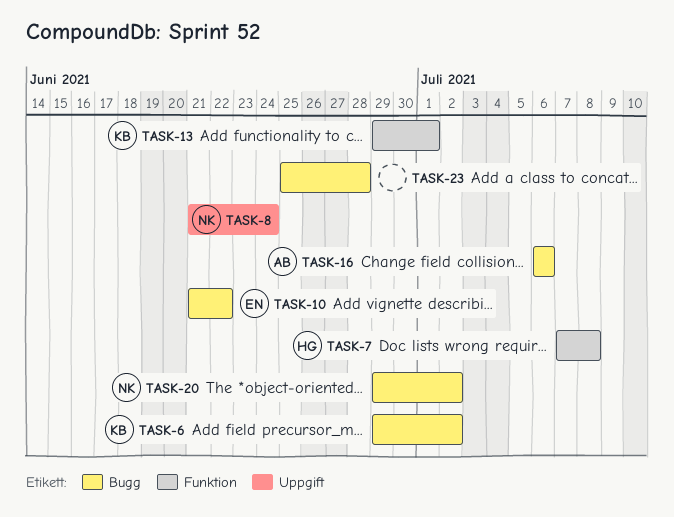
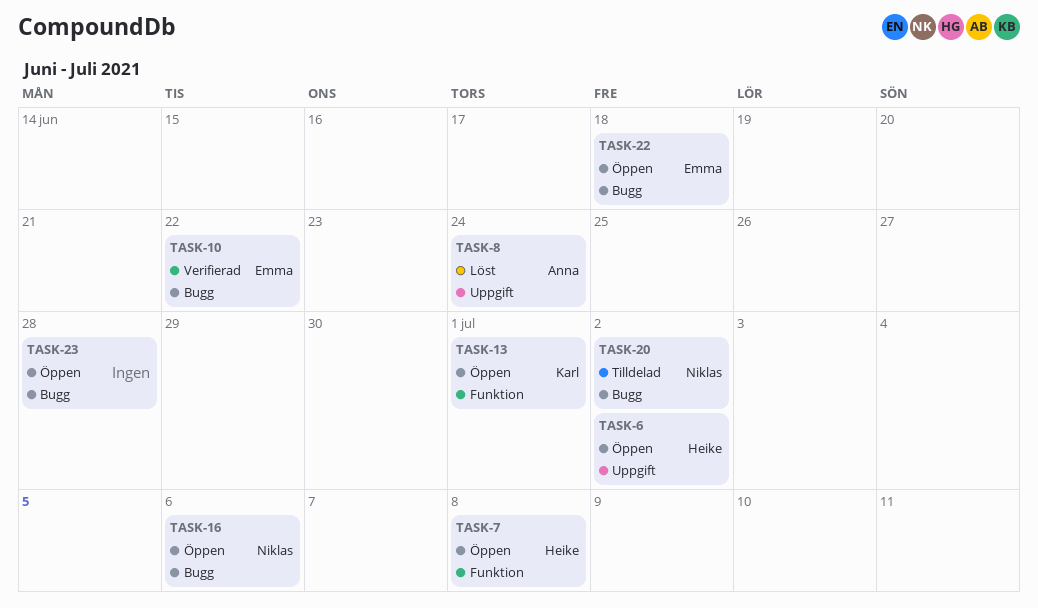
TASK-6, owner: Karl -> Heike
TASK-6, label: Bugg -> Uppgift
TASK-8, owner: Niklas -> Anna
TASK-16, owner: Anna -> Niklas
TASK-22: none -> present

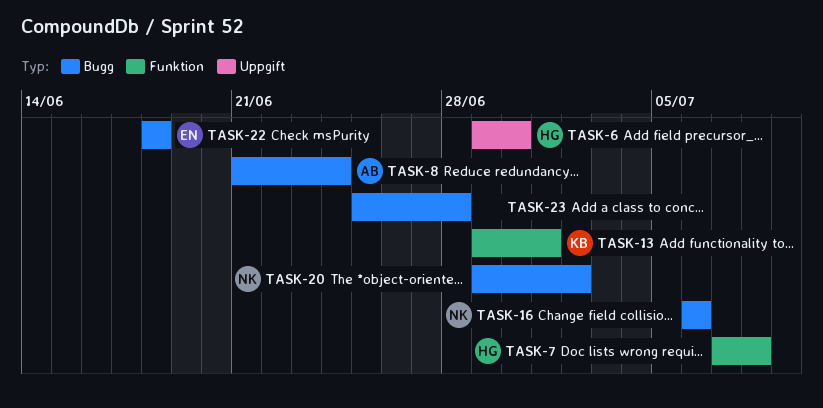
TASK-6, due: Jul 2 -> Jun 30
TASK-8, label: Uppgift -> Bugg
TASK-10: present -> none

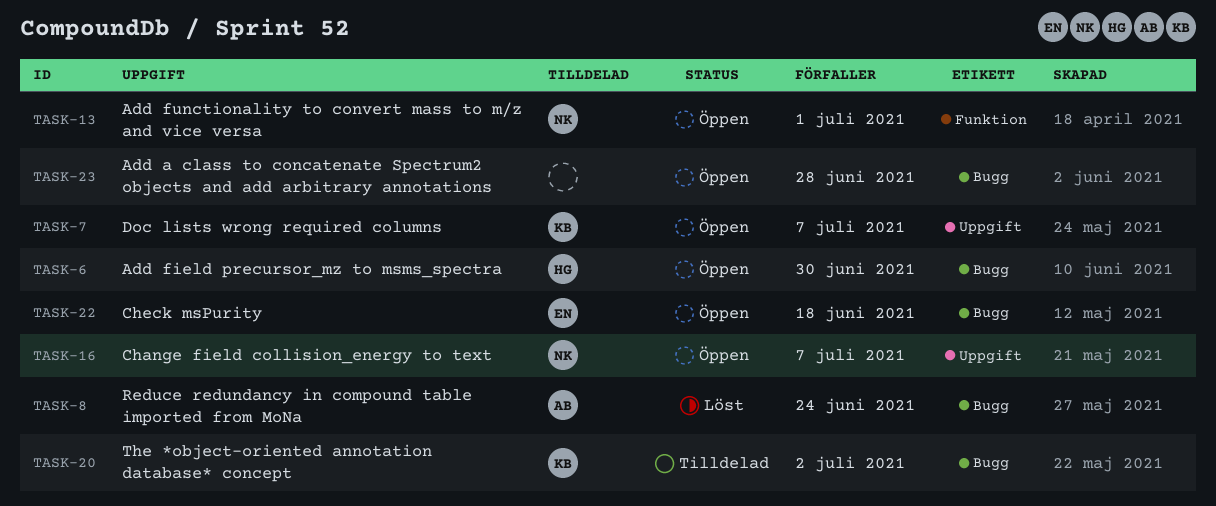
TASK-6, label: Uppgift -> Bugg
TASK-7, owner: HG -> KB
TASK-7, label: Funktion -> Uppgift
TASK-7, due: Jul 8 -> Jul 7
TASK-13, owner: KB -> NK
TASK-16, label: Bugg -> Uppgift
TASK-16, due: Jul 6 -> Jul 7
TASK-20, owner: NK -> KB

